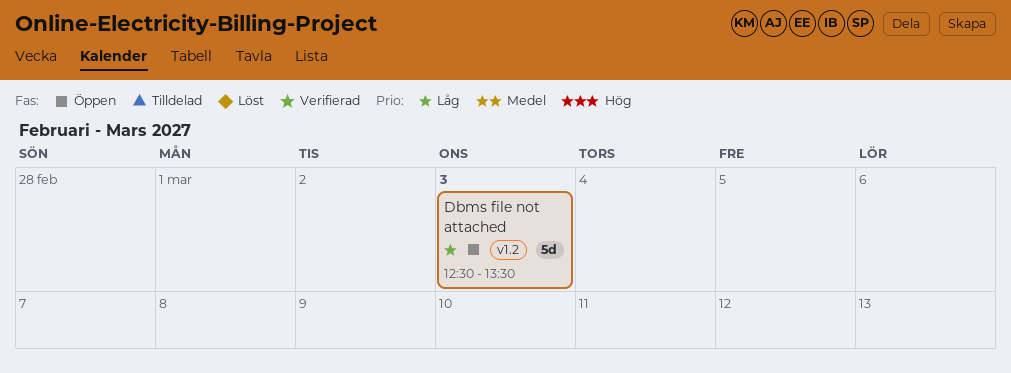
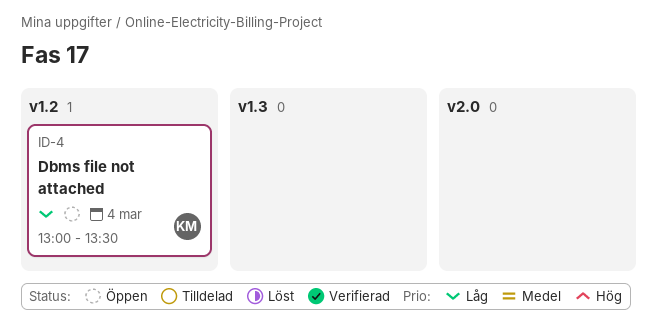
Dbms file not attached, day: Mar 3 -> Mar 4
Dbms file not attached, begins: 12:30 -> 13:00

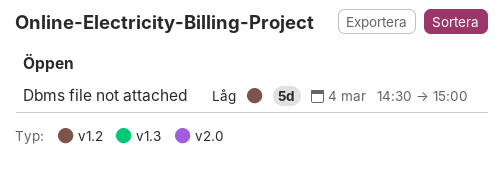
Dbms file not attached, begins: 13:00 -> 14:30
Dbms file not attached, ends: 13:30 -> 15:00

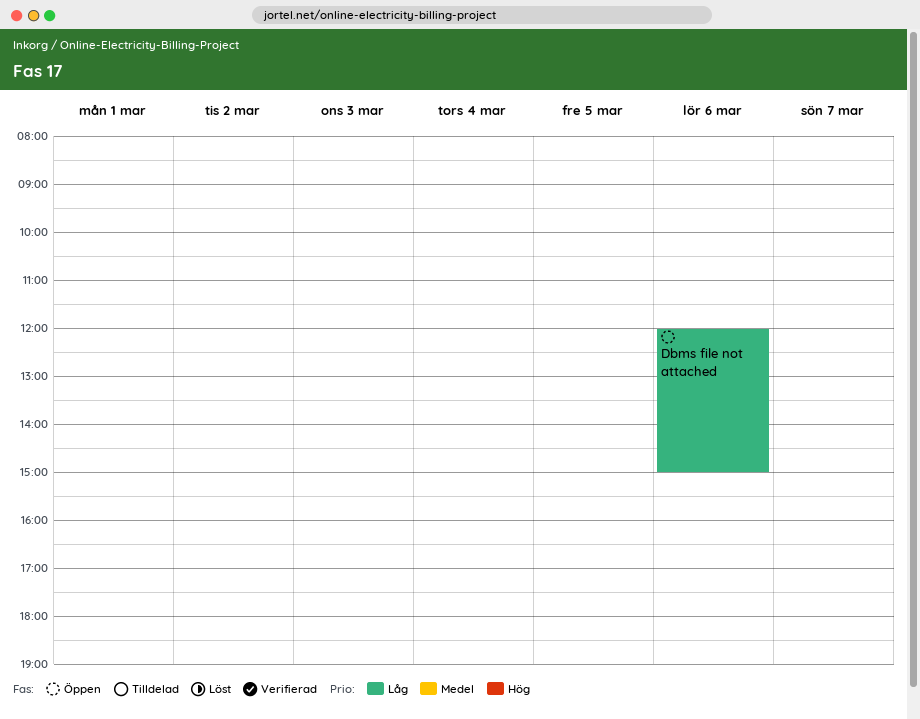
Dbms file not attached, day: Mar 4 -> Mar 6
Dbms file not attached, begins: 14:30 -> 12:00

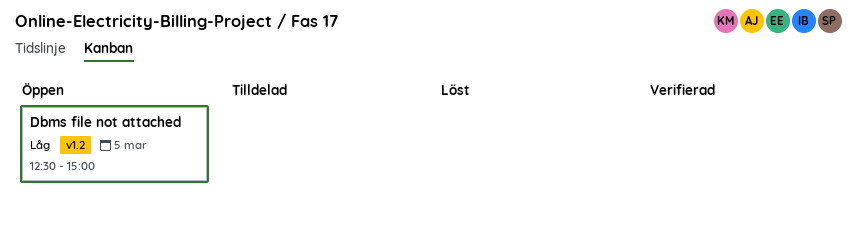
Dbms file not attached, day: Mar 6 -> Mar 5
Dbms file not attached, begins: 12:00 -> 12:30

